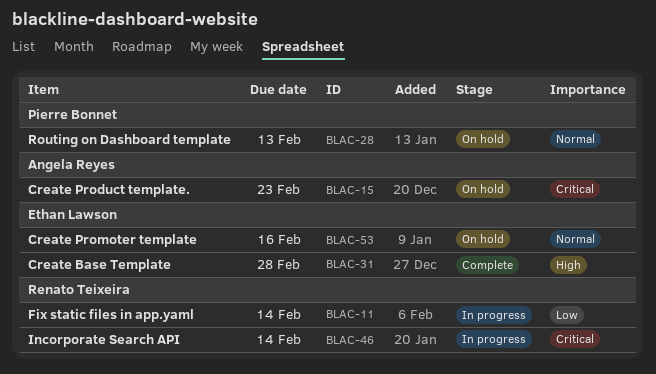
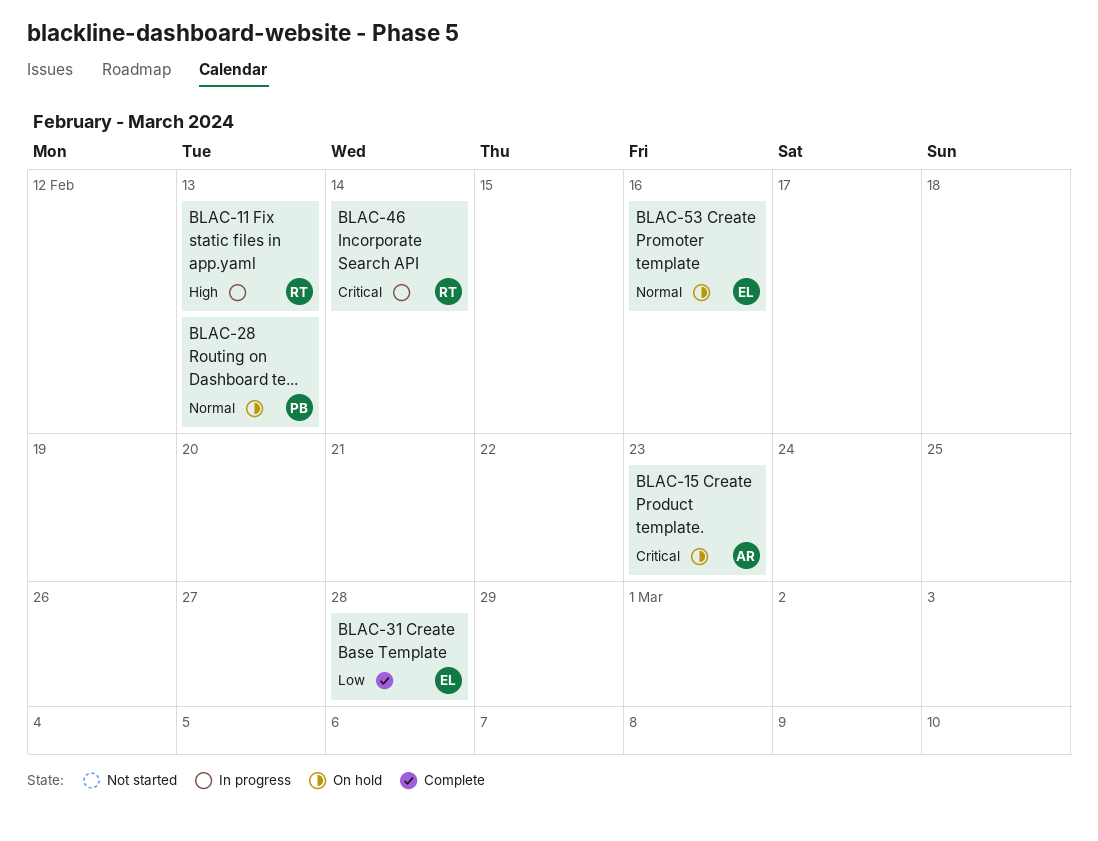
BLAC-11, priority: Low -> High
BLAC-11, due: Feb 14 -> Feb 13
BLAC-31, priority: High -> Low

